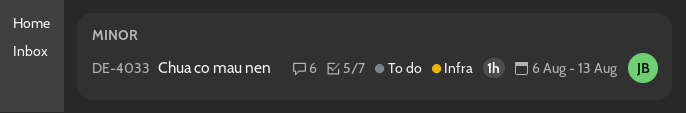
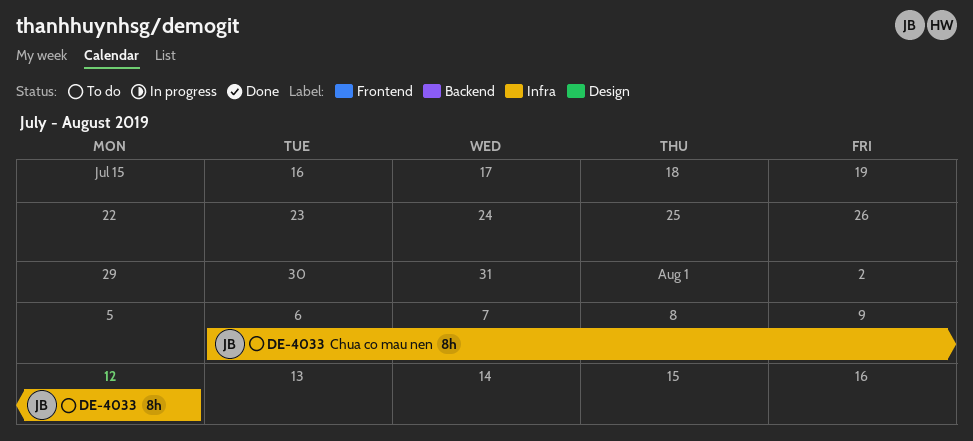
DE-4033, estimate: 1h -> 8h
DE-4033, due: Aug 13 -> Aug 12

